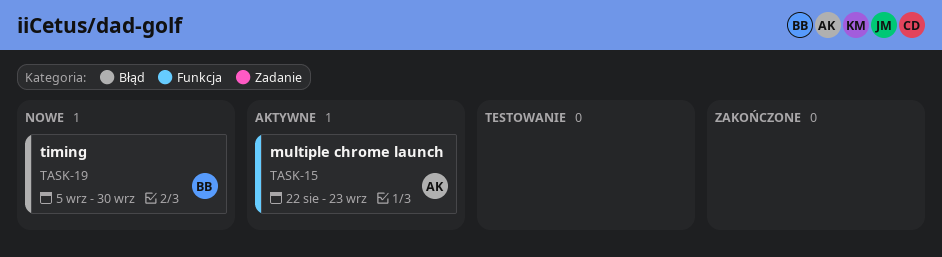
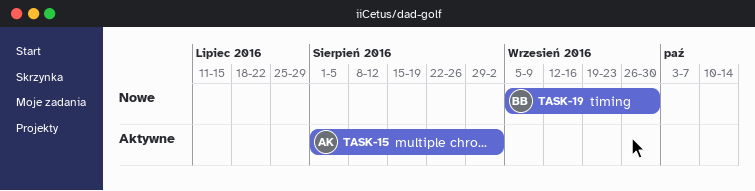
TASK-15, start: Aug 22 -> Aug 1
TASK-15, due: Sep 23 -> Sep 2

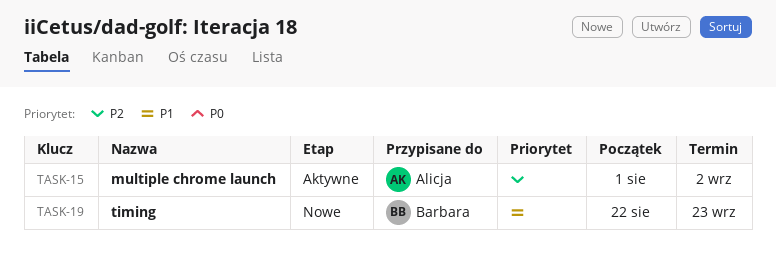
TASK-19, start: Sep 5 -> Aug 22
TASK-19, due: Sep 30 -> Sep 23

